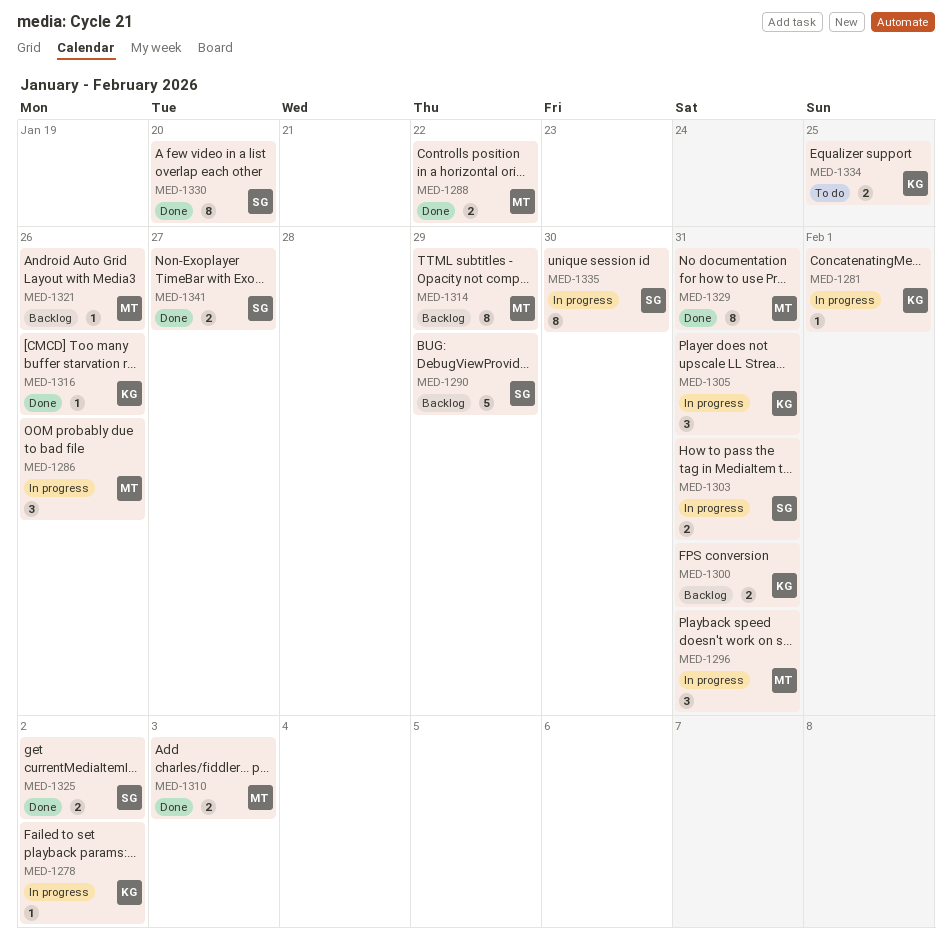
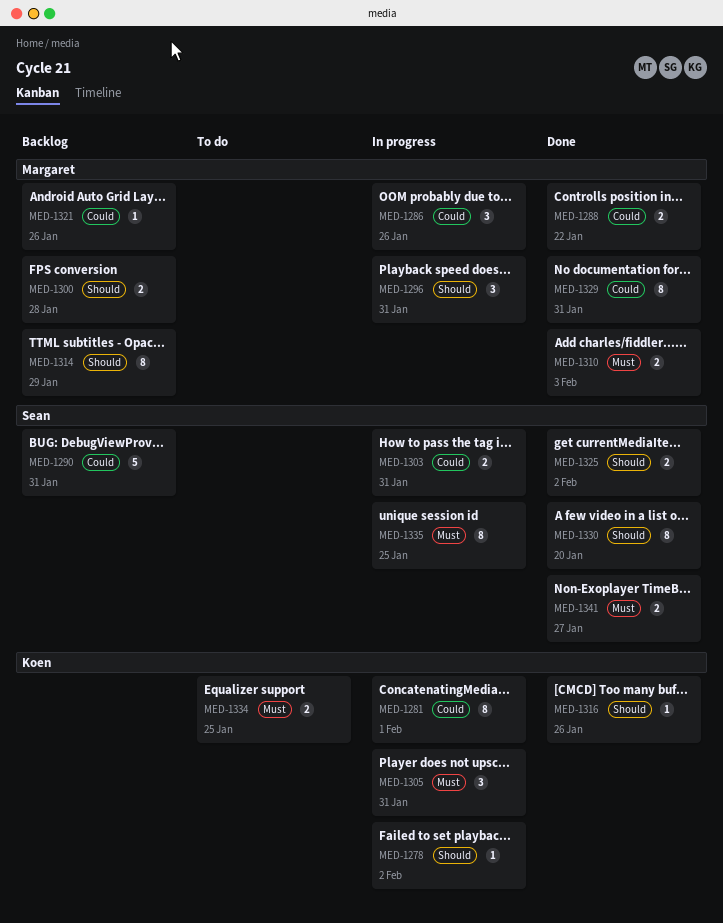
MED-1281, estimate: 1 -> 8
MED-1290, due: Jan 29 -> Jan 31
MED-1300, owner: Koen -> Margaret
MED-1300, due: Jan 31 -> Jan 28
MED-1335, due: Jan 30 -> Jan 25

